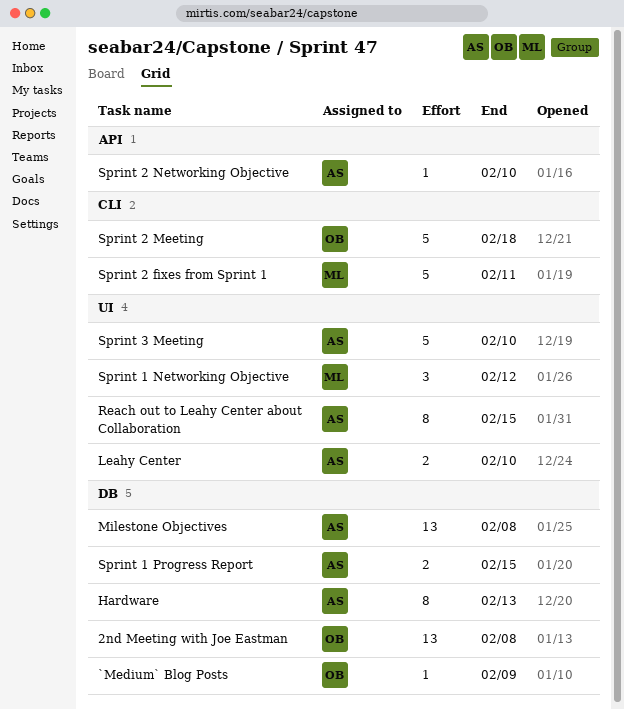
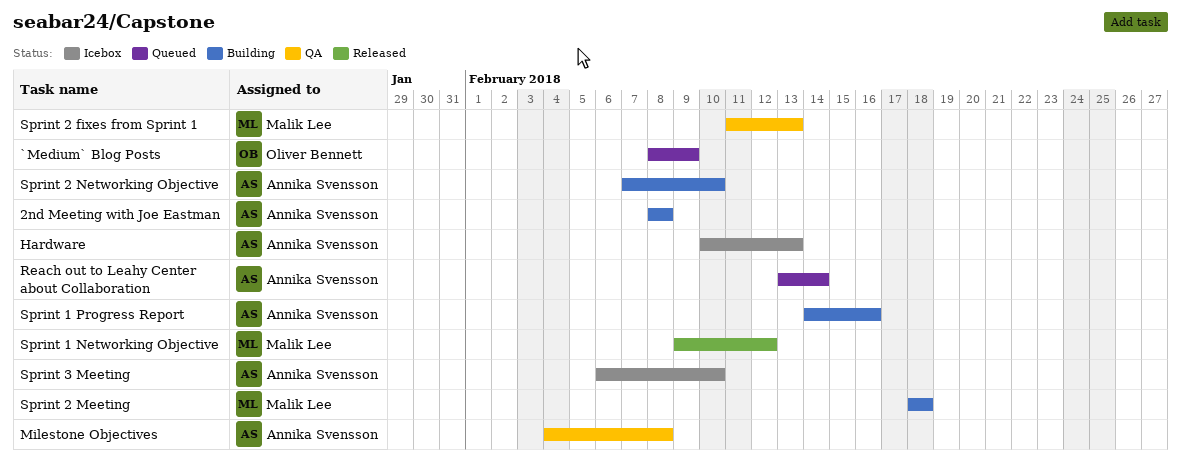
2nd Meeting with Joe Eastman, owner: Oliver Bennett -> Annika Svensson
Leahy Center: present -> none
Reach out to Leahy Center about Collaboration, due: Feb 15 -> Feb 14
Sprint 1 Progress Report, due: Feb 15 -> Feb 16
Sprint 2 fixes from Sprint 1, due: Feb 11 -> Feb 13
Sprint 2 Meeting, owner: Oliver Bennett -> Malik Lee

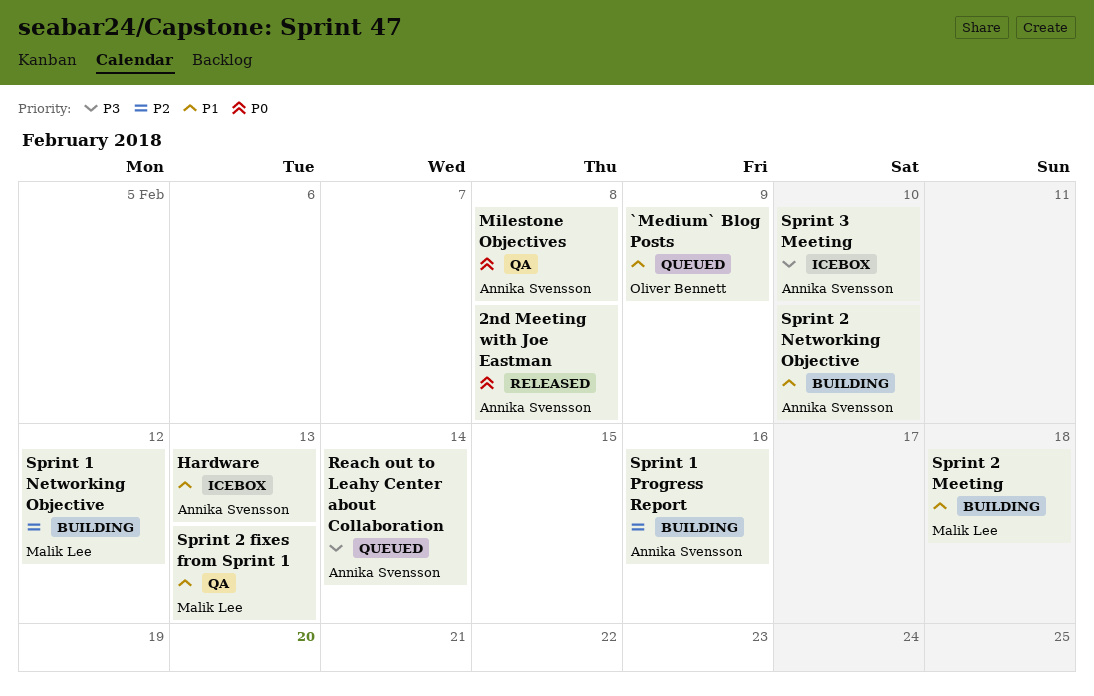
2nd Meeting with Joe Eastman, status: Building -> Released
Sprint 1 Networking Objective, status: Released -> Building

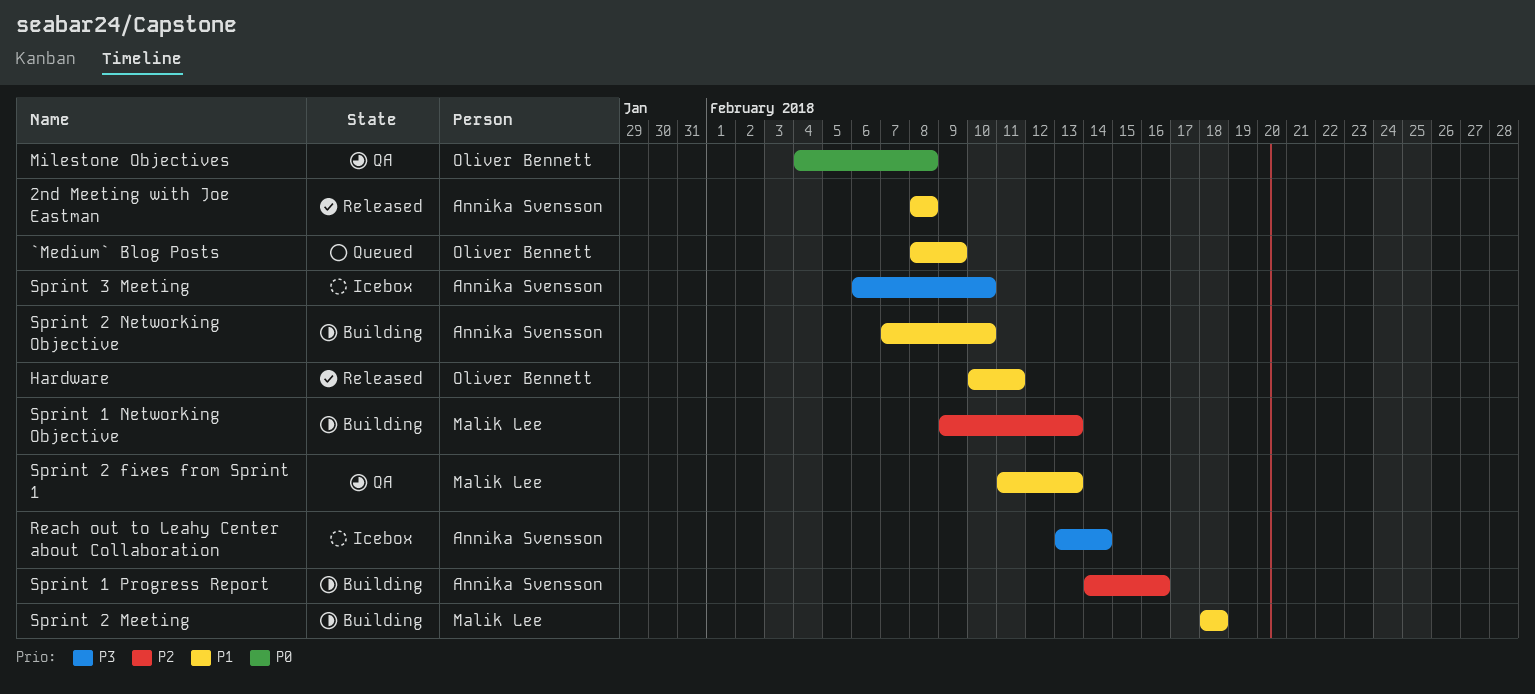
2nd Meeting with Joe Eastman, priority: P0 -> P1
Hardware, status: Icebox -> Released
Hardware, owner: Annika Svensson -> Oliver Bennett
Hardware, due: Feb 13 -> Feb 11
Milestone Objectives, owner: Annika Svensson -> Oliver Bennett
Reach out to Leahy Center about Collaboration, status: Queued -> Icebox
Sprint 1 Networking Objective, due: Feb 12 -> Feb 13

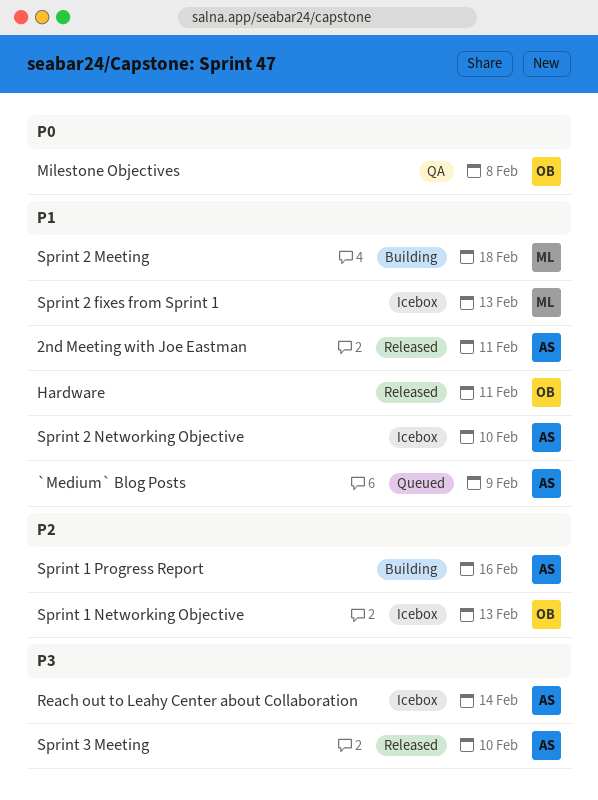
2nd Meeting with Joe Eastman, due: Feb 8 -> Feb 11
`Medium` Blog Posts, owner: Oliver Bennett -> Annika Svensson
Sprint 1 Networking Objective, status: Building -> Icebox
Sprint 1 Networking Objective, owner: Malik Lee -> Oliver Bennett
Sprint 2 fixes from Sprint 1, status: QA -> Icebox
Sprint 2 Networking Objective, status: Building -> Icebox
Sprint 3 Meeting, status: Icebox -> Released

